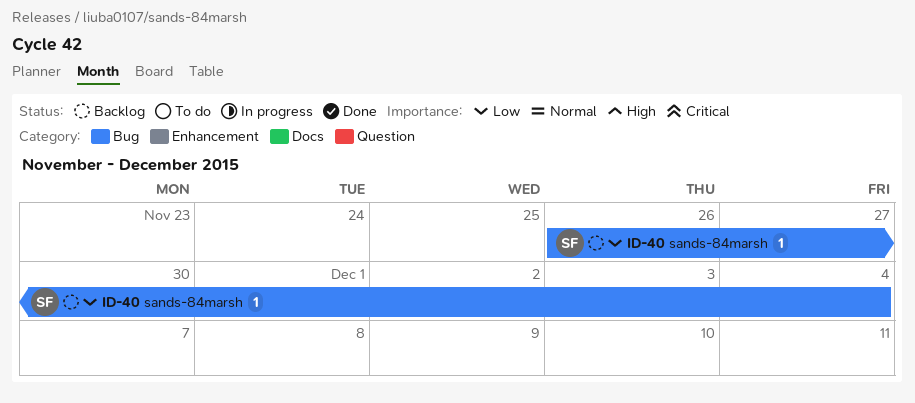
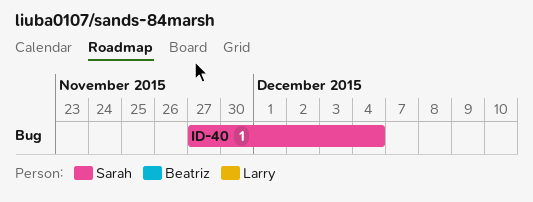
ID-40, start: Nov 26 -> Nov 27

